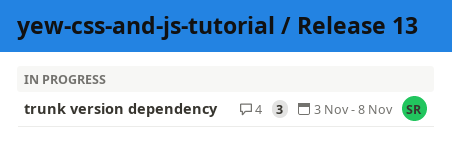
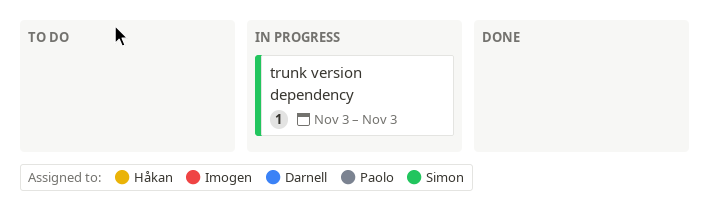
trunk version dependency, estimate: 3 -> 1
trunk version dependency, due: Nov 8 -> Nov 3

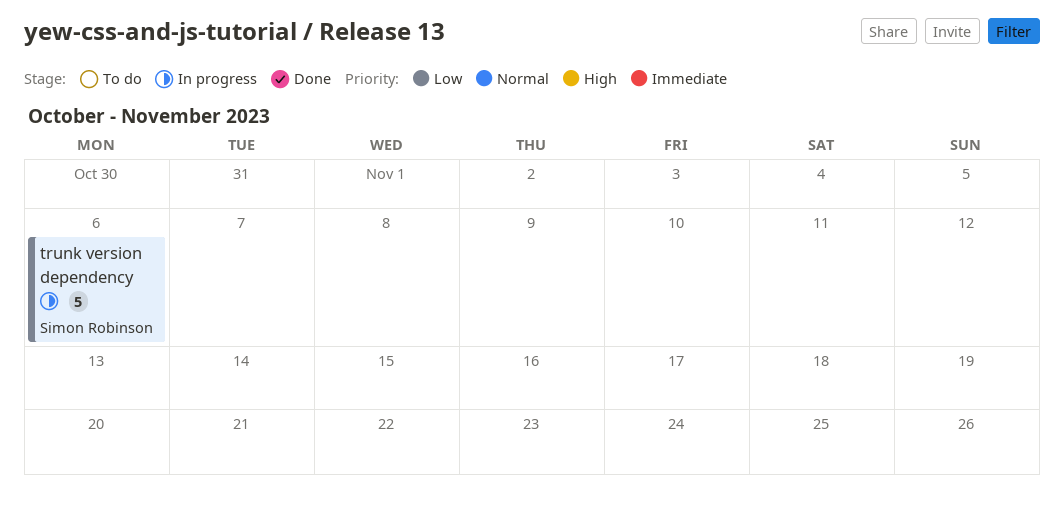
trunk version dependency, estimate: 1 -> 5
trunk version dependency, due: Nov 3 -> Nov 6

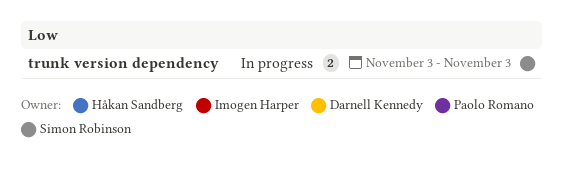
trunk version dependency, estimate: 5 -> 2
trunk version dependency, due: Nov 6 -> Nov 3

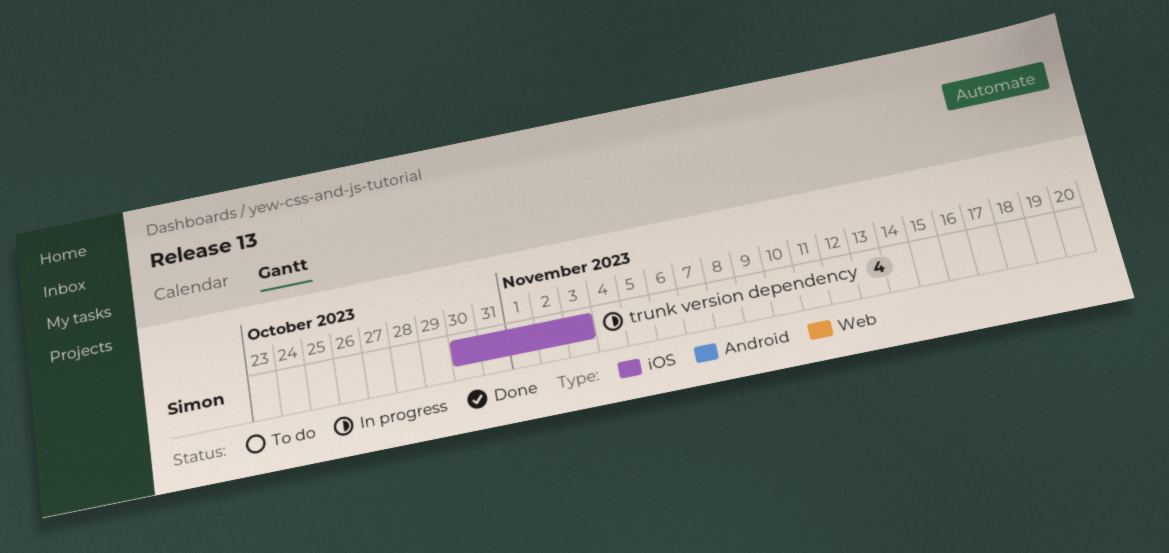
trunk version dependency, estimate: 2 -> 4
trunk version dependency, start: Nov 3 -> Oct 30

